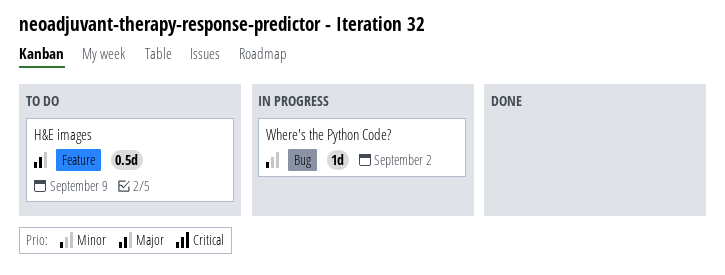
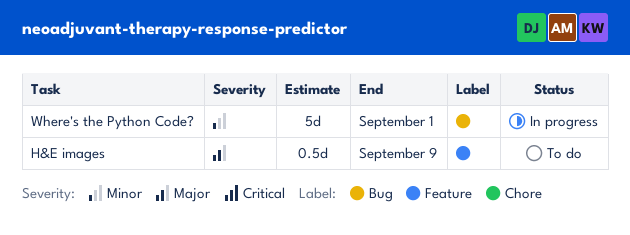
Where's the Python Code?, estimate: 1d -> 5d
Where's the Python Code?, due: Sep 2 -> Sep 1

